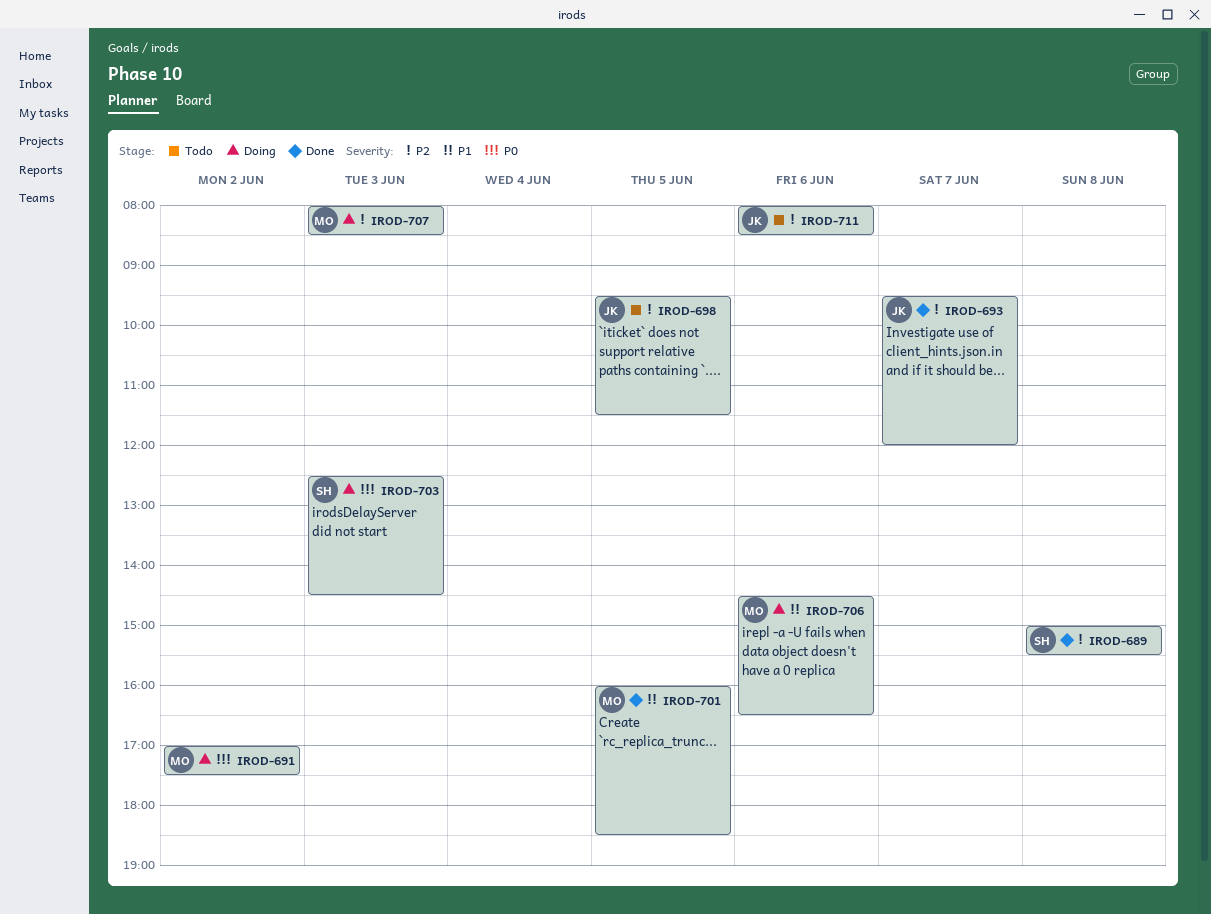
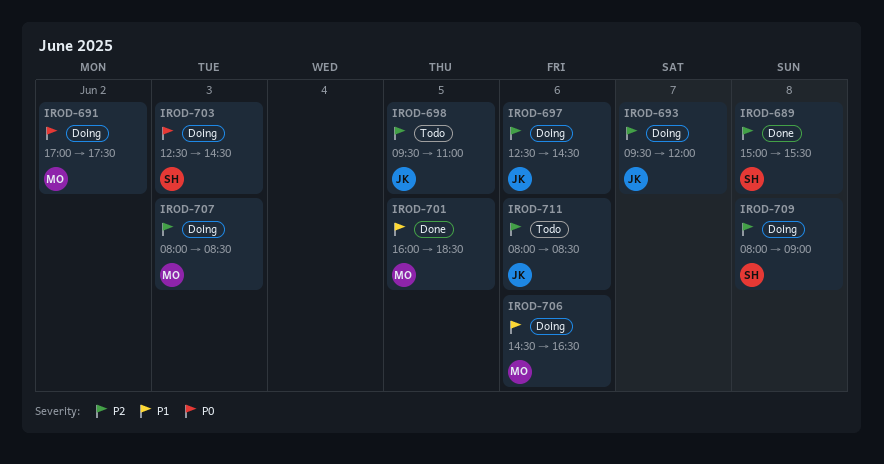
IROD-693, status: Done -> Doing
IROD-697: none -> present
IROD-698, ends: 11:30 -> 11:00
IROD-709: none -> present

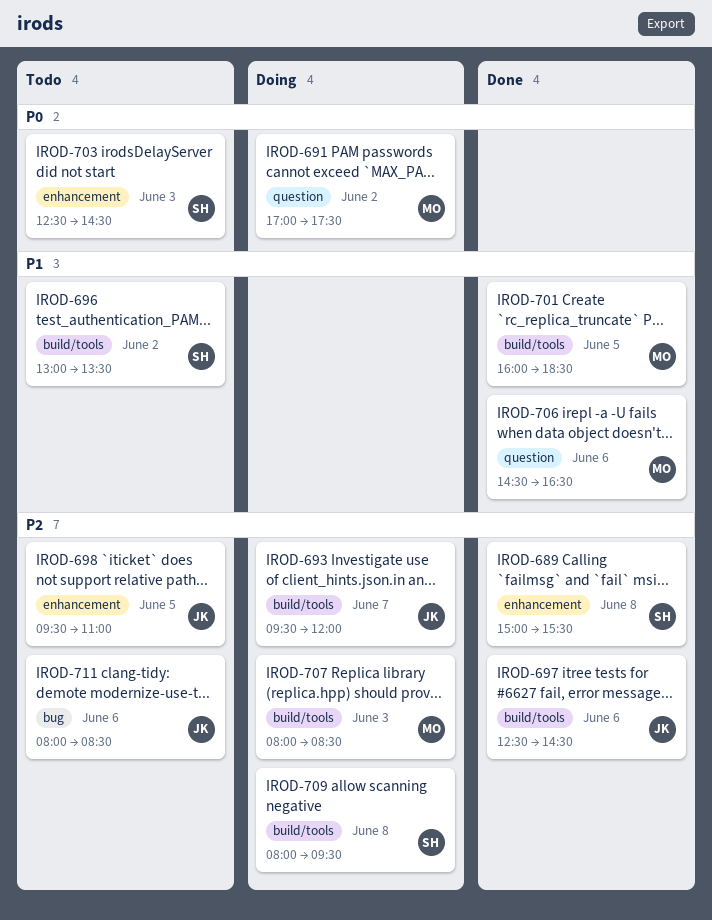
IROD-696: none -> present
IROD-697, status: Doing -> Done
IROD-703, status: Doing -> Todo
IROD-706, status: Doing -> Done
IROD-709, ends: 09:00 -> 09:30

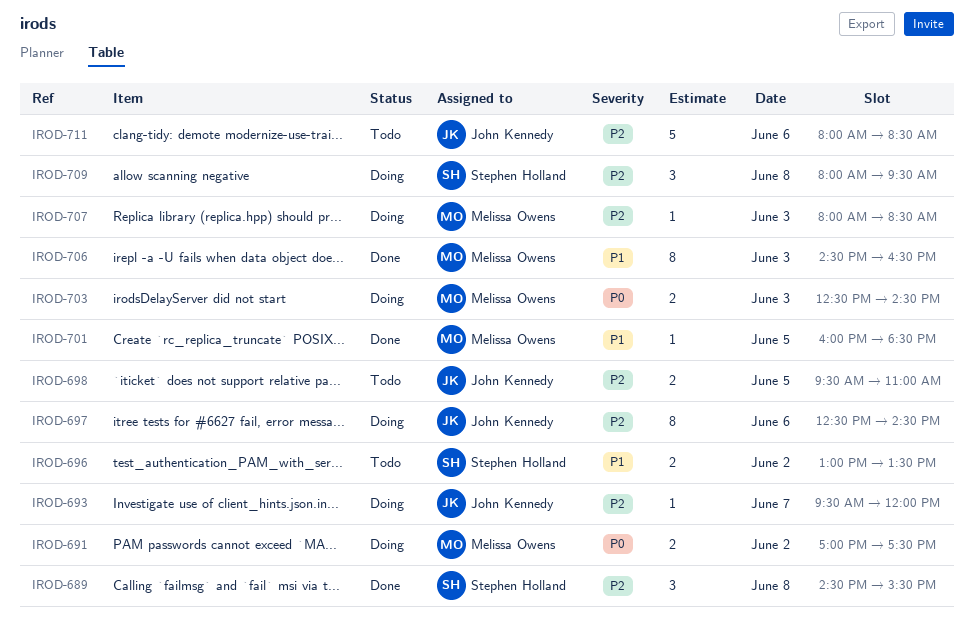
IROD-689, begins: 15:00 -> 14:30
IROD-697, status: Done -> Doing
IROD-703, status: Todo -> Doing
IROD-703, owner: Stephen Holland -> Melissa Owens
IROD-706, day: Jun 6 -> Jun 3

